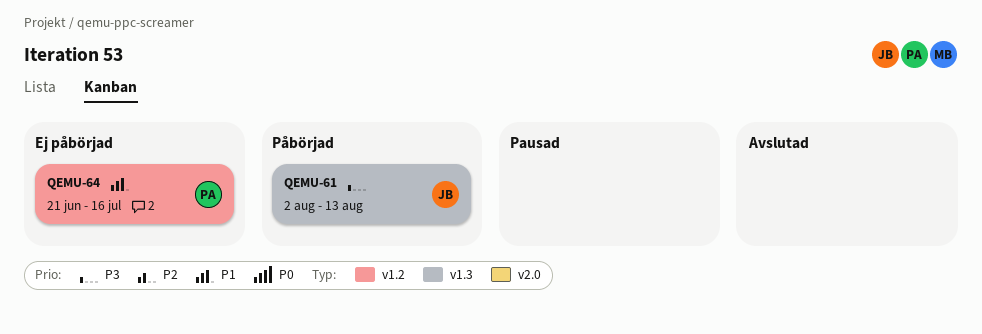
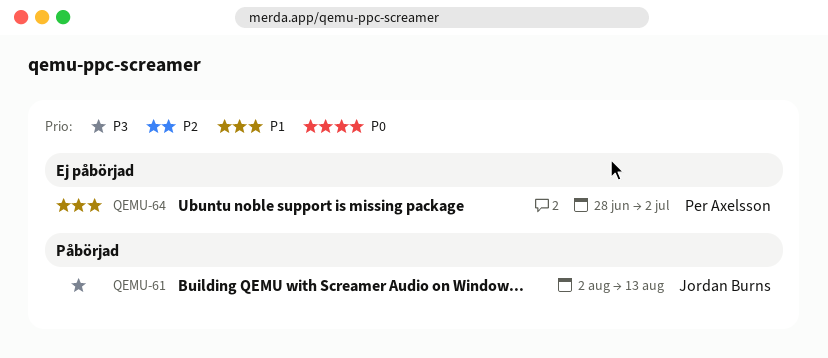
QEMU-64, start: Jun 21 -> Jun 28
QEMU-64, due: Jul 16 -> Jul 2

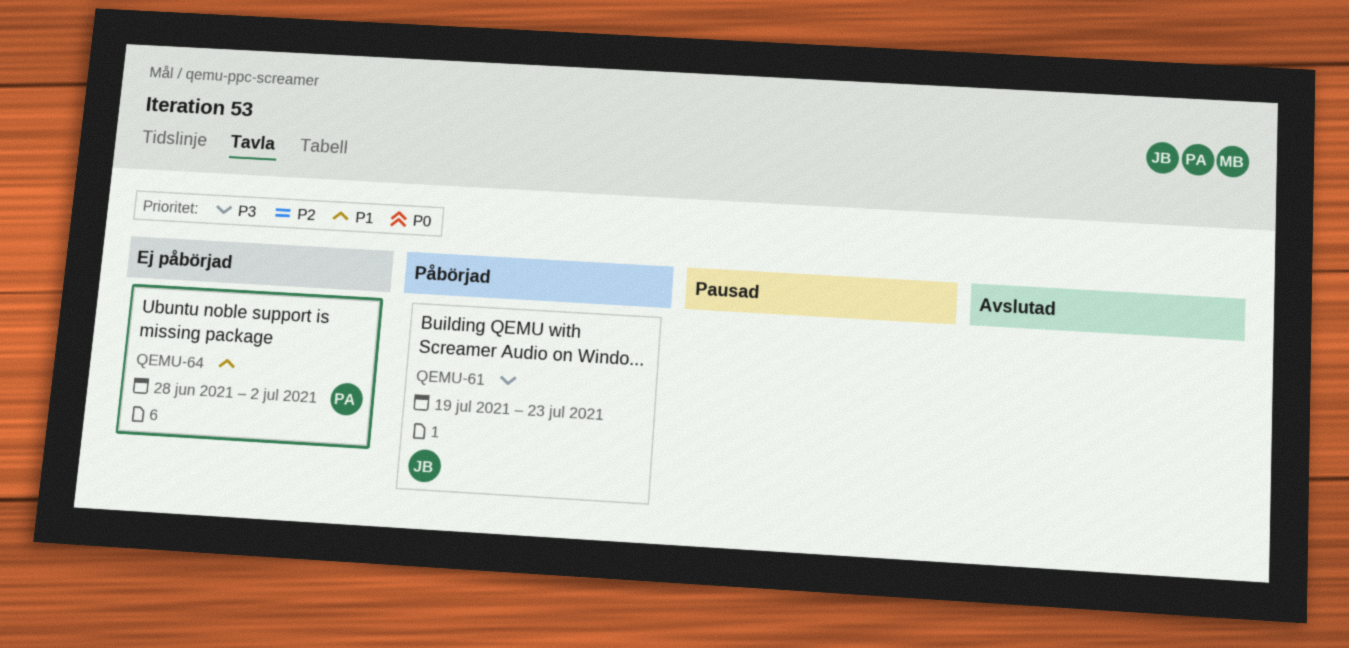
QEMU-61, start: Aug 2 -> Jul 19
QEMU-61, due: Aug 13 -> Jul 23

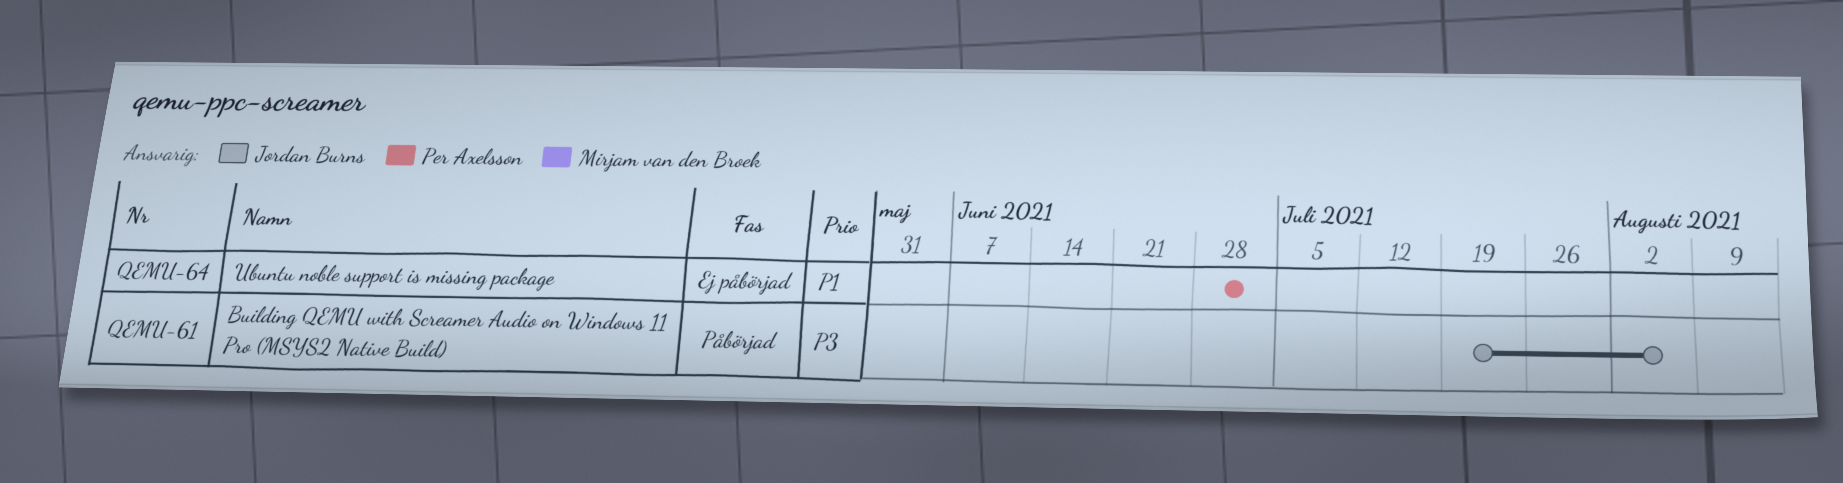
QEMU-61, due: Jul 23 -> Aug 6

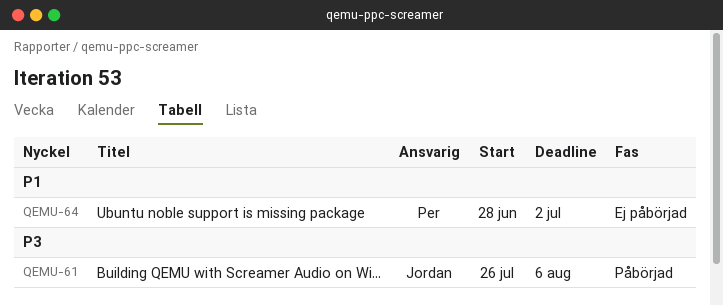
QEMU-61, start: Jul 19 -> Jul 26

